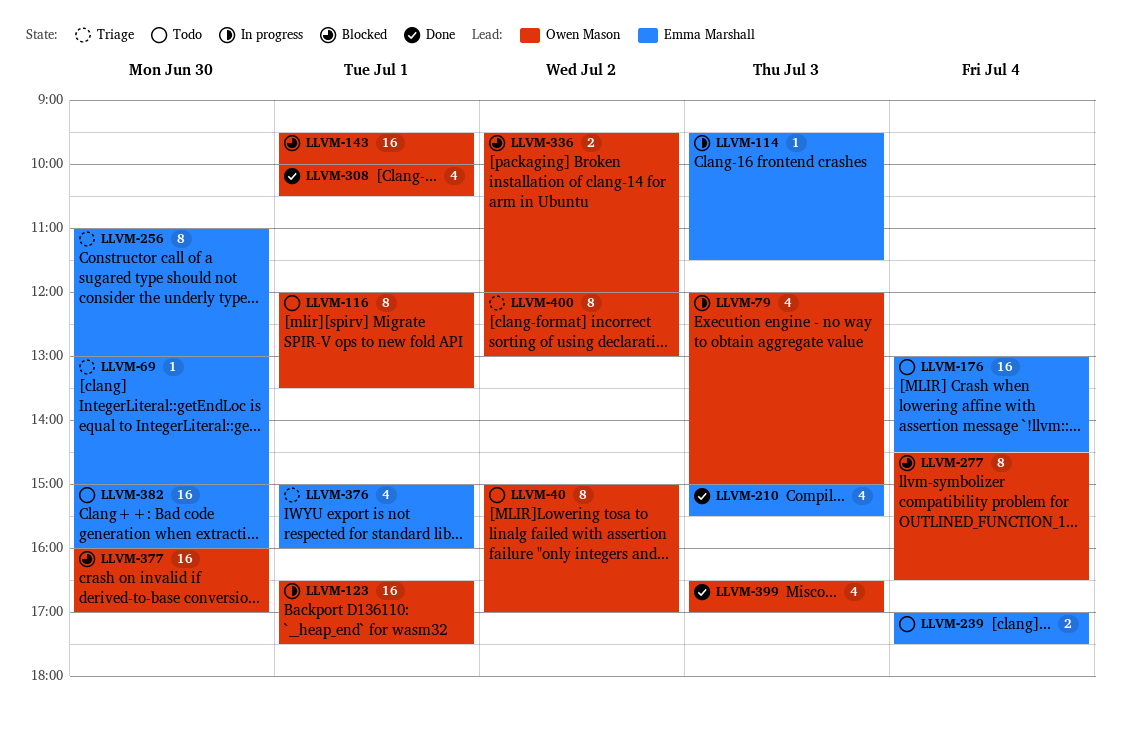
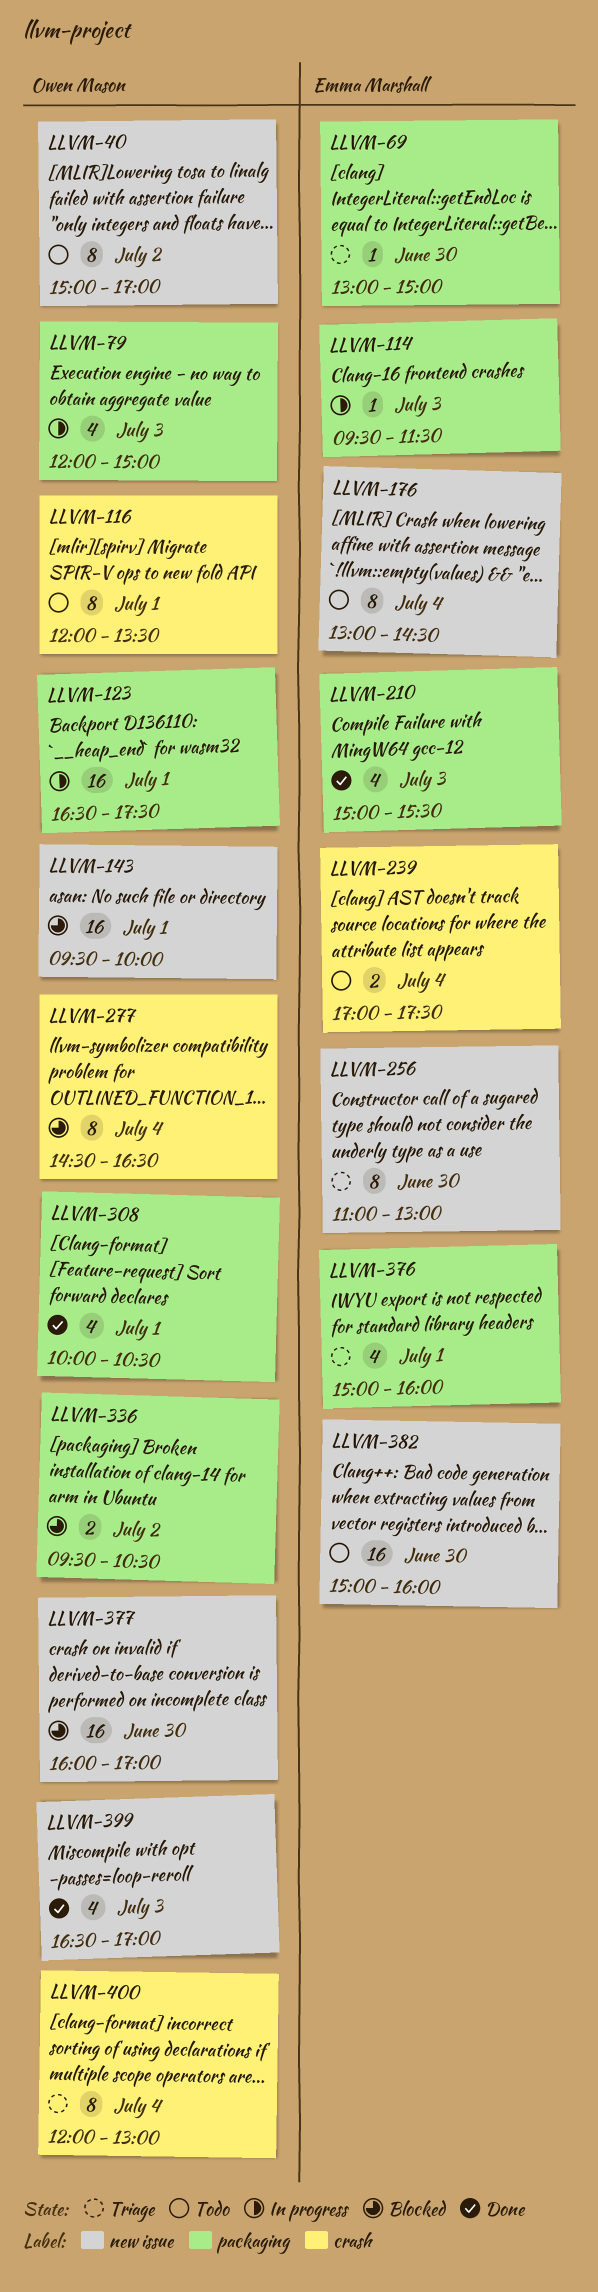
LLVM-176, estimate: 16 -> 8
LLVM-336, ends: 12:00 -> 10:30
LLVM-400, day: Jul 2 -> Jul 4

